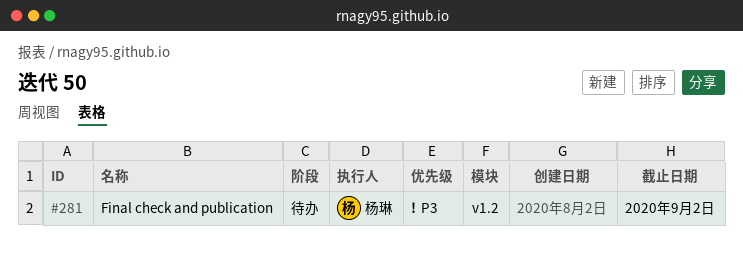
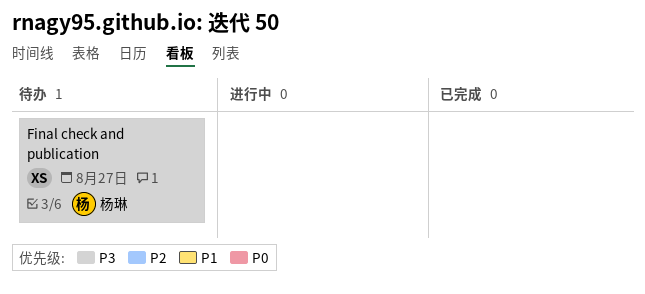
Final check and publication, due: Sep 2 -> Aug 27

